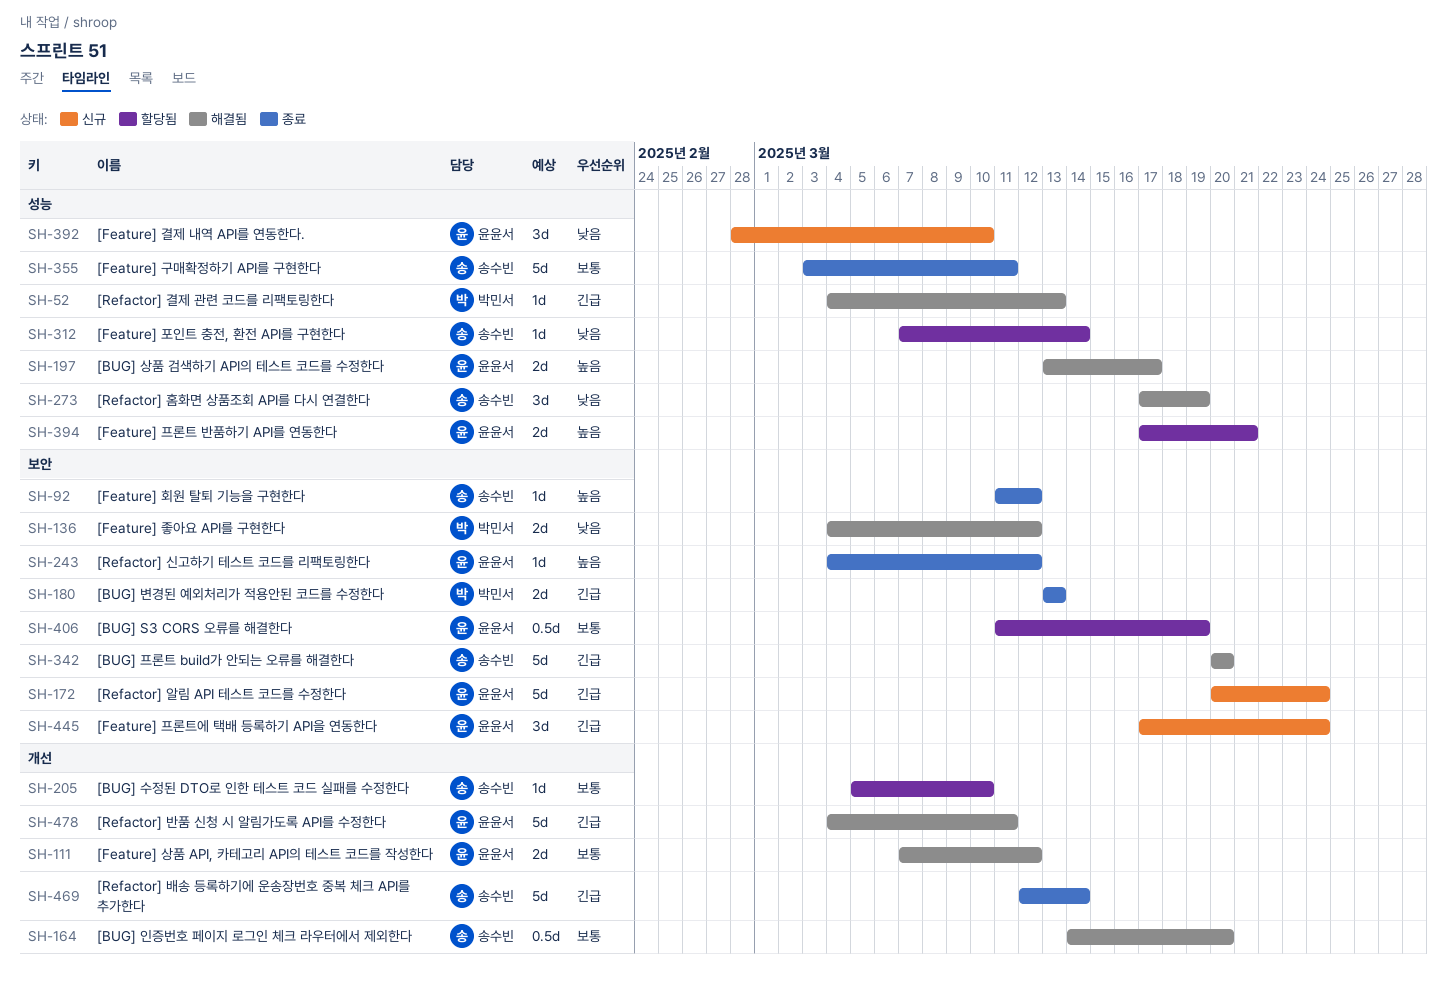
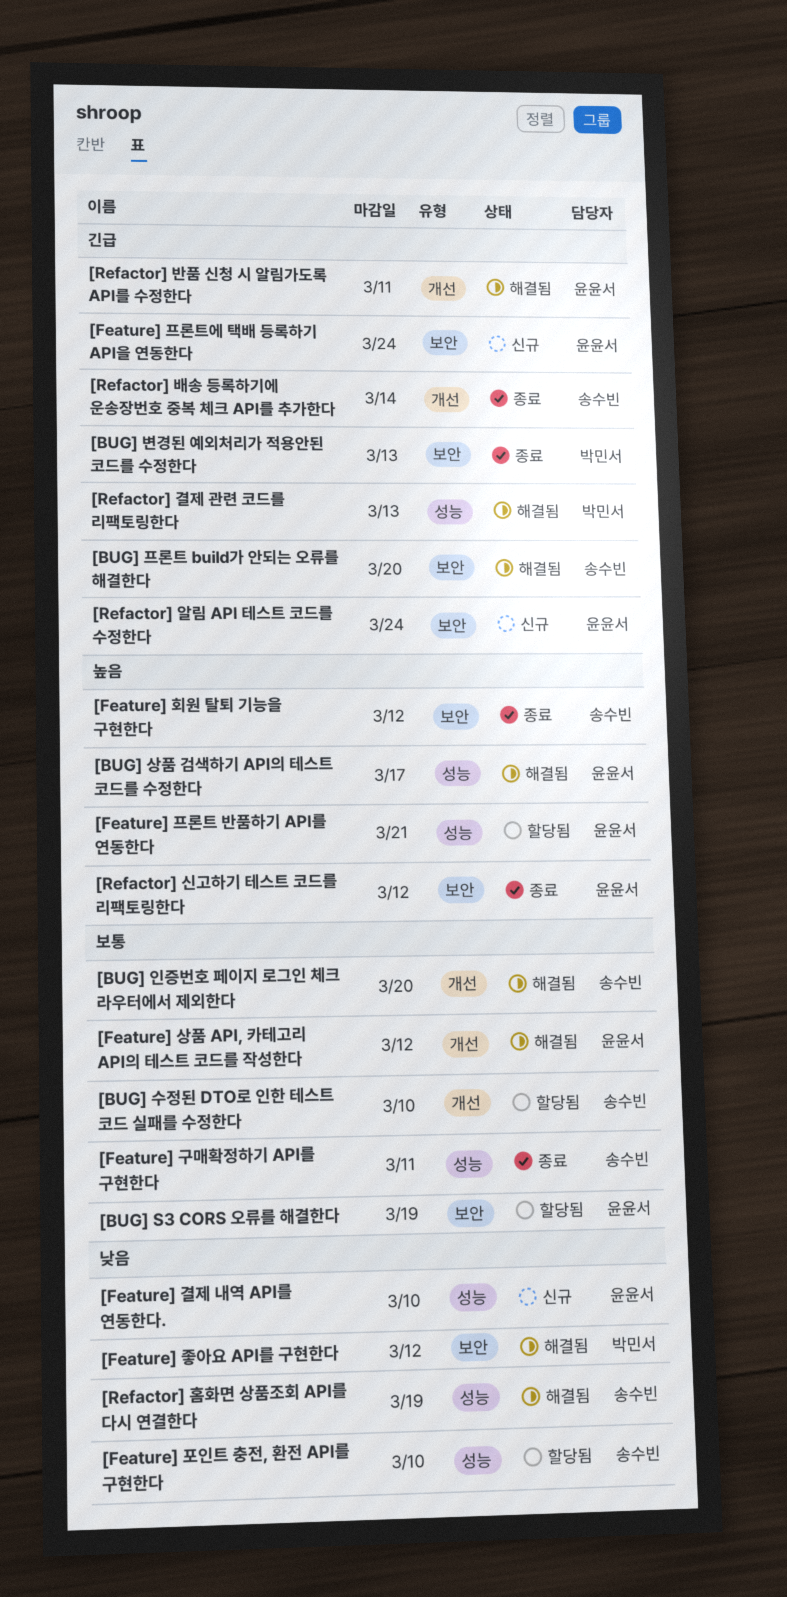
[Feature] 포인트 충전, 환전 API를 구현한다, due: Mar 14 -> Mar 10

